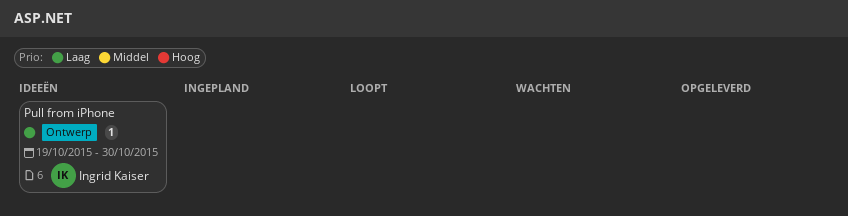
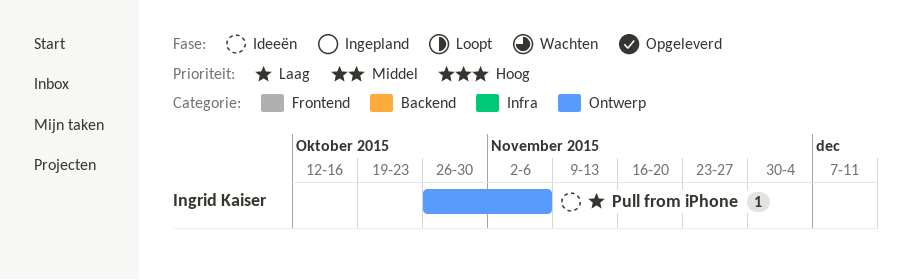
Pull from iPhone, start: Oct 19 -> Oct 26
Pull from iPhone, due: Oct 30 -> Nov 6

